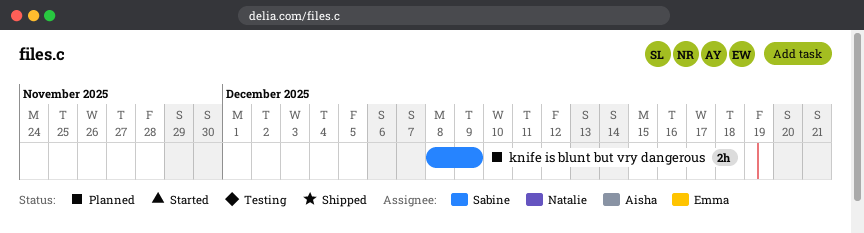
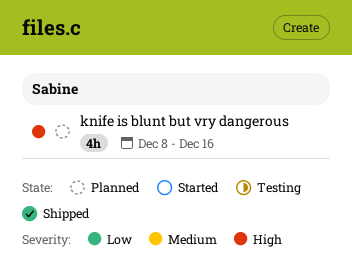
knife is blunt but vry dangerous, estimate: 2h -> 4h
knife is blunt but vry dangerous, due: Dec 9 -> Dec 16

